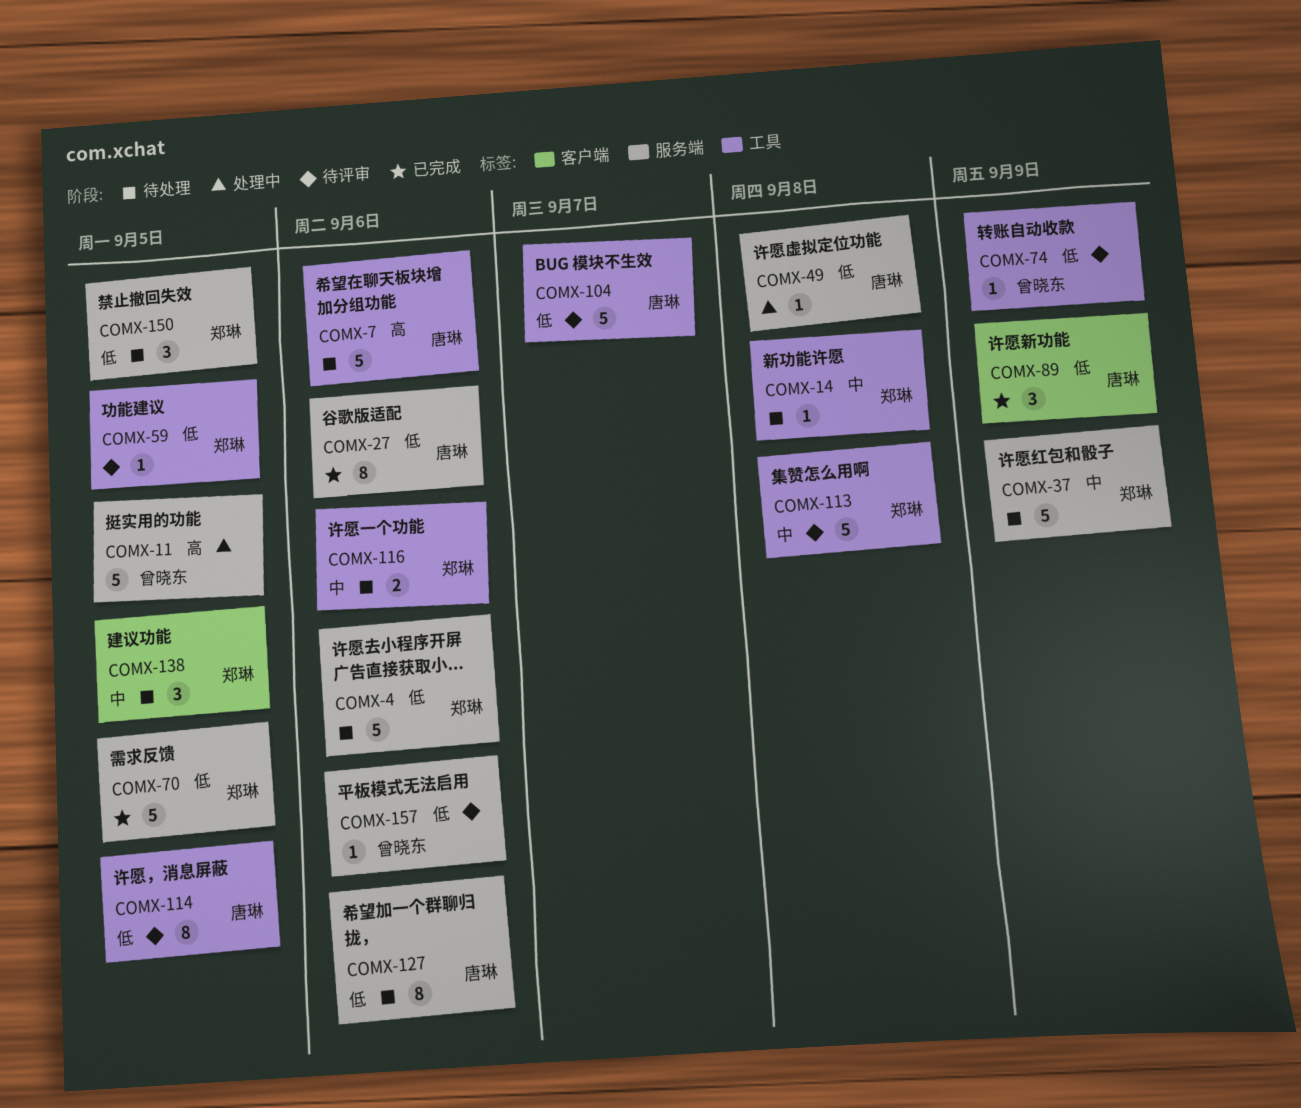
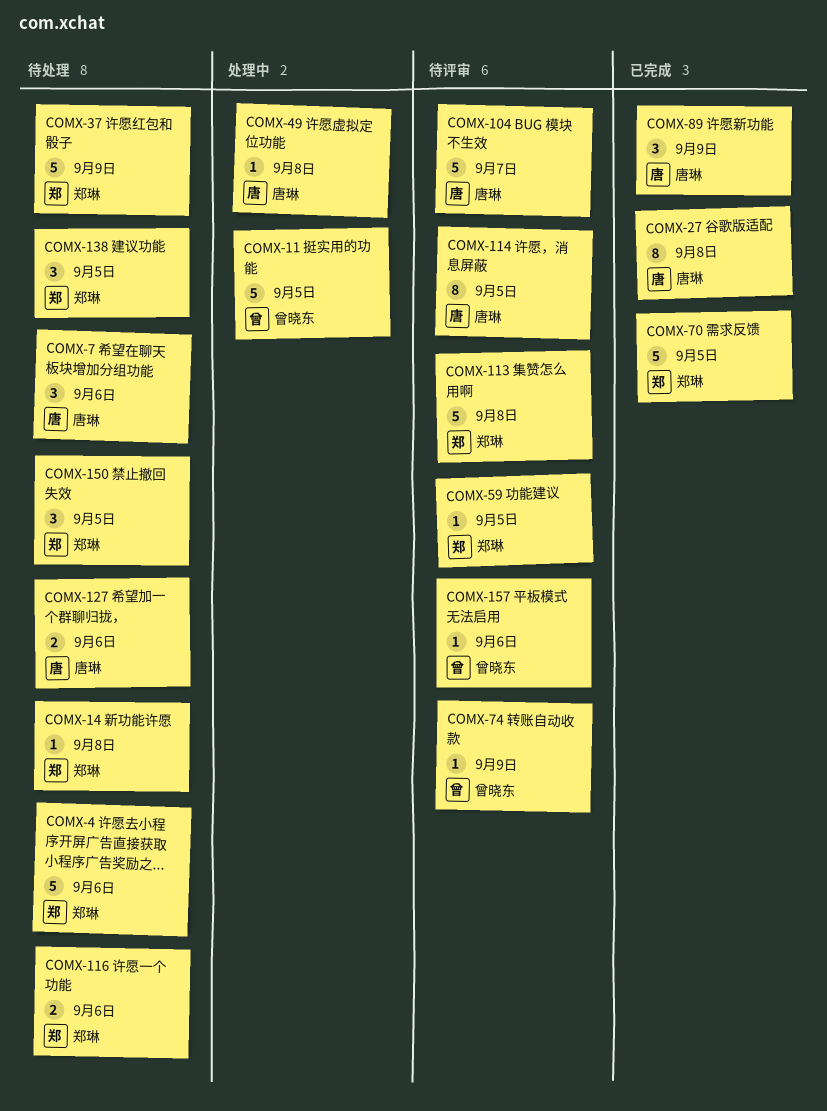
COMX-7, estimate: 5 -> 3
COMX-27, due: Sep 6 -> Sep 8
COMX-127, estimate: 8 -> 2

